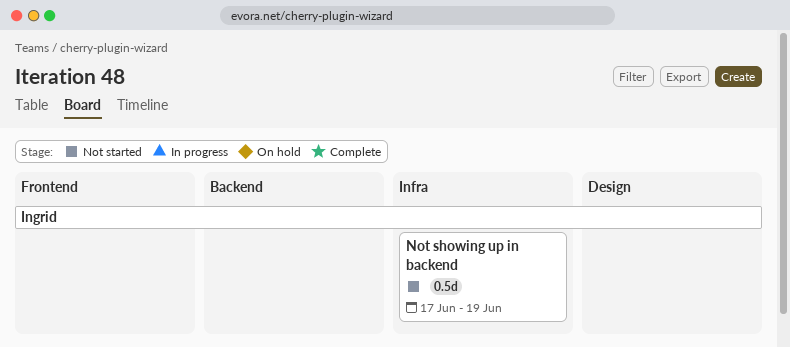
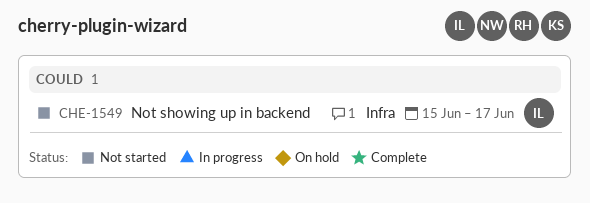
Not showing up in backend, start: Jun 17 -> Jun 15
Not showing up in backend, due: Jun 19 -> Jun 17

